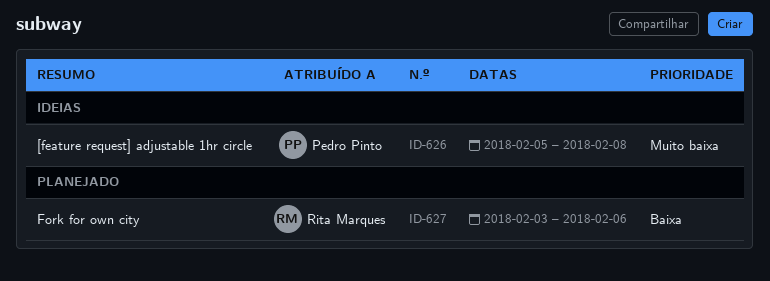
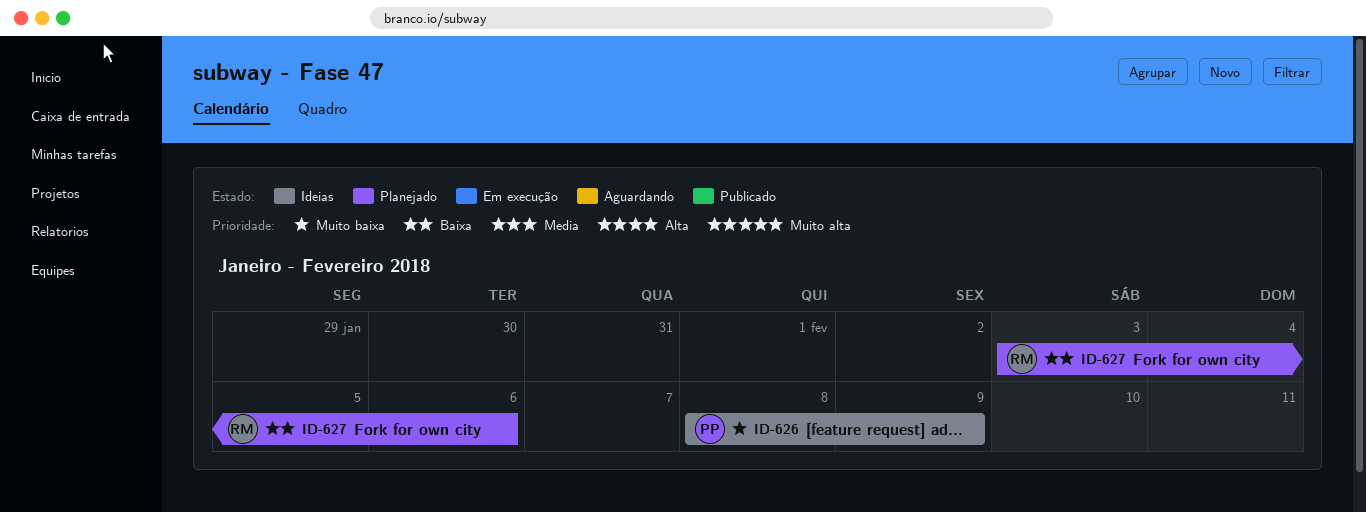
ID-626, start: Feb 5 -> Feb 8
ID-626, due: Feb 8 -> Feb 9

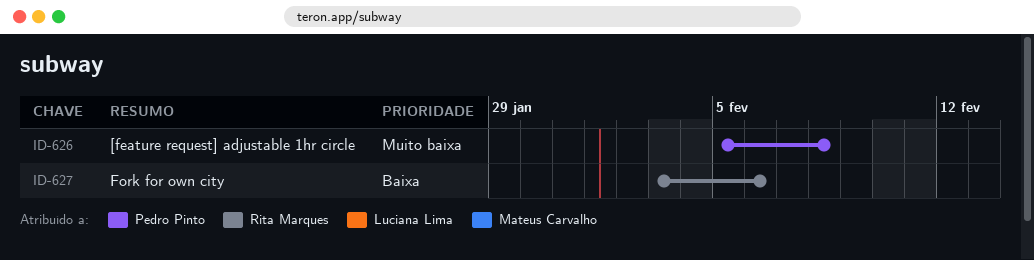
ID-626, start: Feb 8 -> Feb 5
ID-626, due: Feb 9 -> Feb 8

